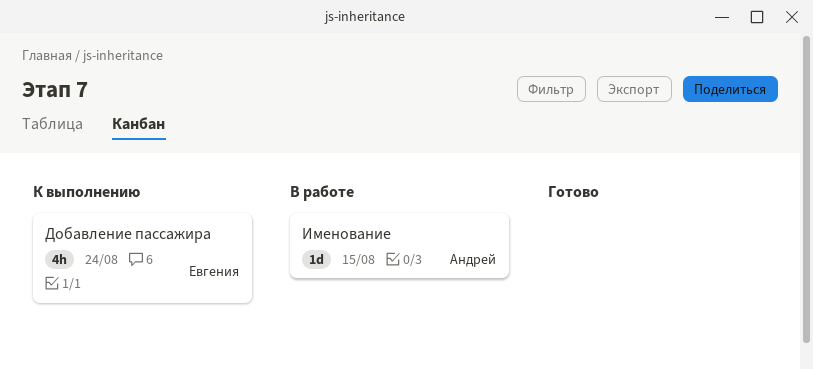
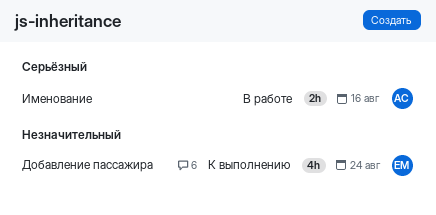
Именование, estimate: 1d -> 2h
Именование, due: Aug 15 -> Aug 16

